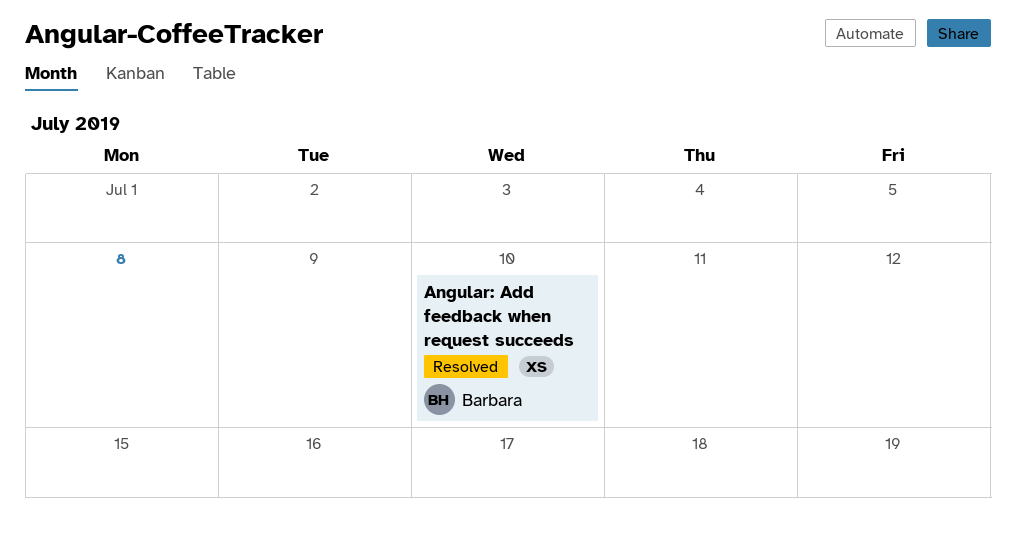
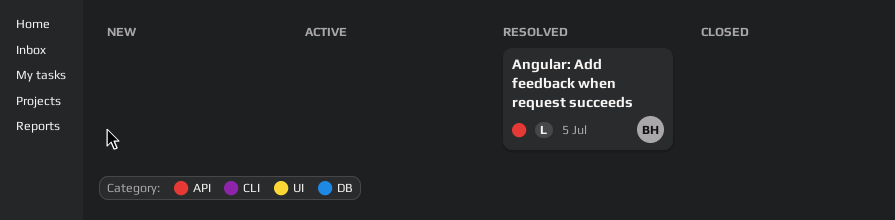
Angular: Add feedback when request succeeds, estimate: XS -> L
Angular: Add feedback when request succeeds, due: Jul 10 -> Jul 5

